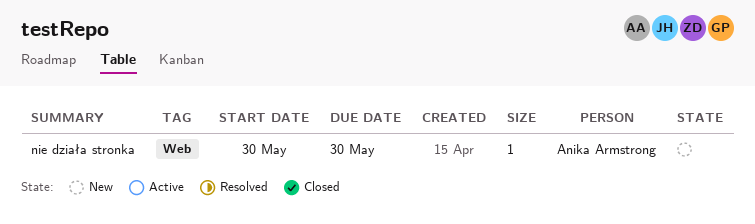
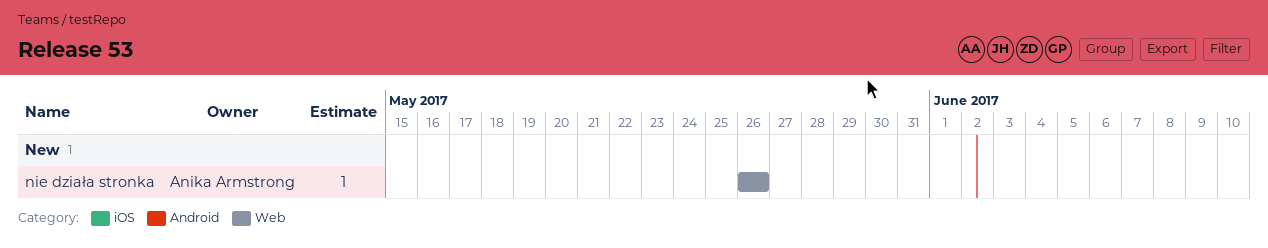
nie działa stronka, start: May 30 -> May 26
nie działa stronka, due: May 30 -> May 26

